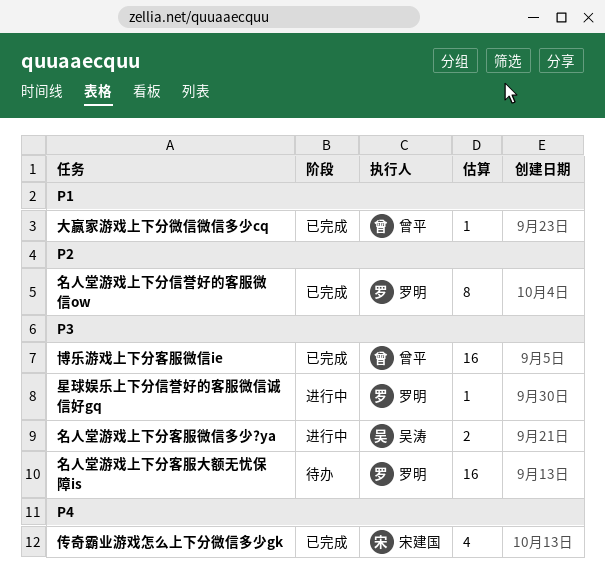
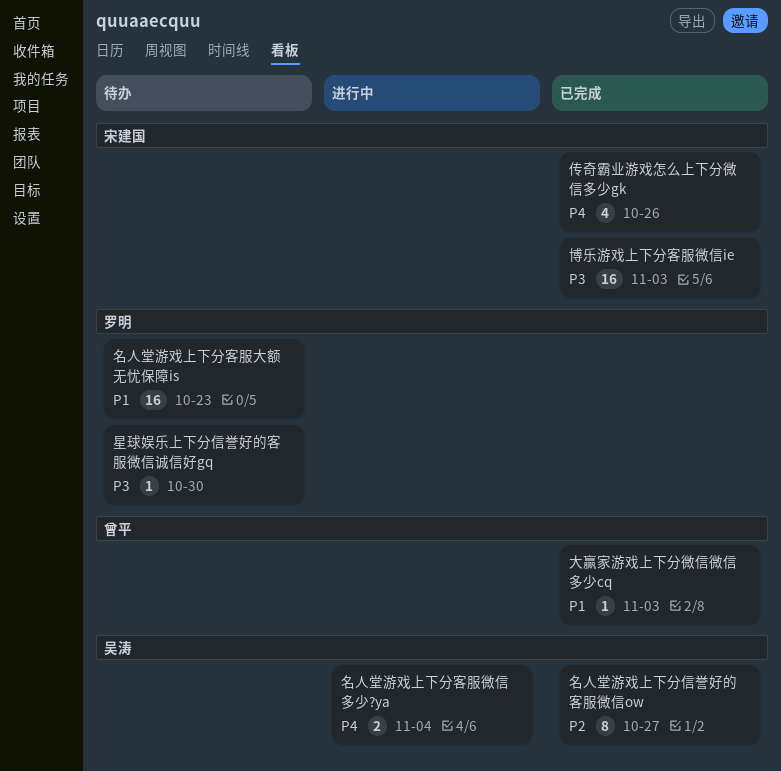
博乐游戏上下分客服微信ie, owner: 曾平 -> 宋建国
名人堂游戏上下分信誉好的客服微信ow, owner: 罗明 -> 吴涛
名人堂游戏上下分客服大额无忧保障is, priority: P3 -> P1
名人堂游戏上下分客服微信多少?ya, priority: P3 -> P4
星球娱乐上下分信誉好的客服微信诚信好gq, status: 进行中 -> 待办

